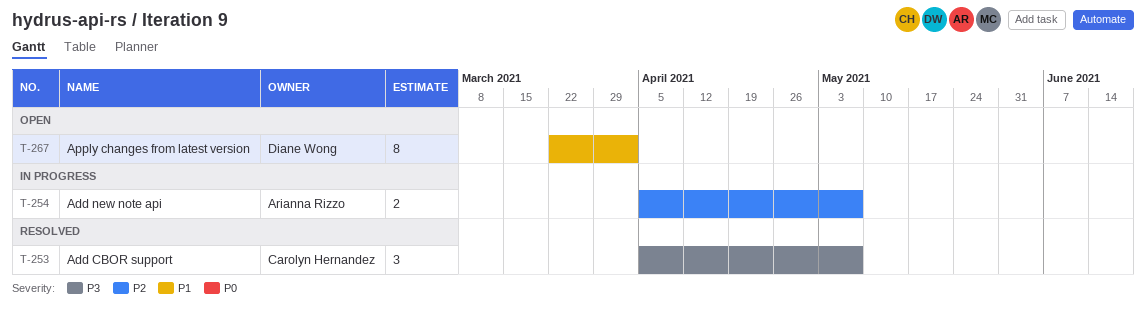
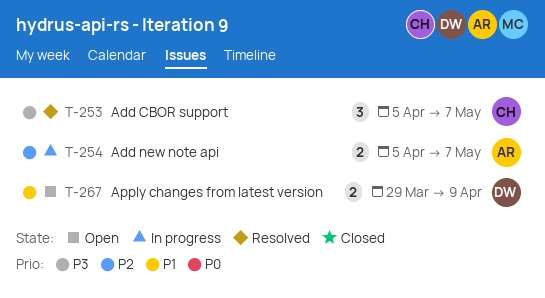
T-267, estimate: 8 -> 2
T-267, start: Mar 22 -> Mar 29
T-267, due: Apr 2 -> Apr 9

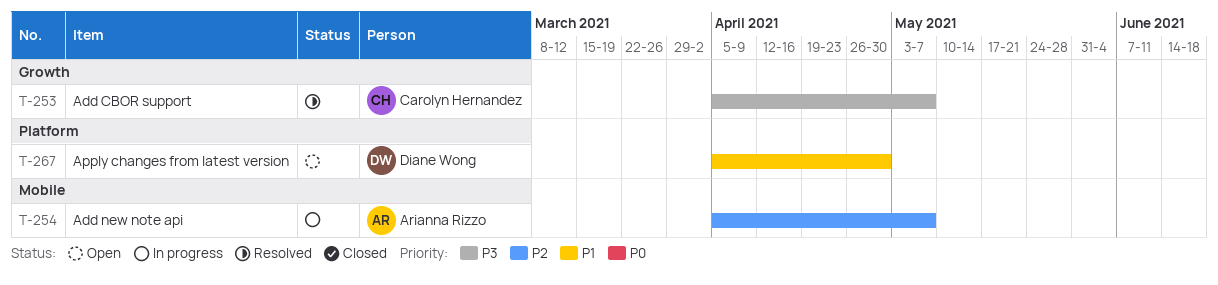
T-267, start: Mar 29 -> Apr 5
T-267, due: Apr 9 -> Apr 30

